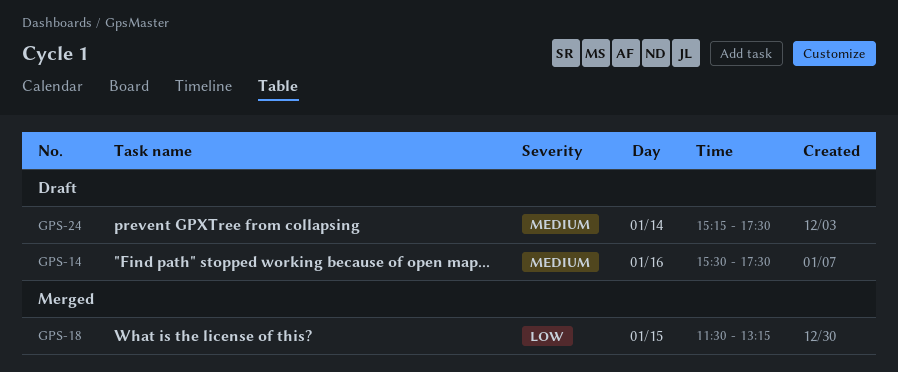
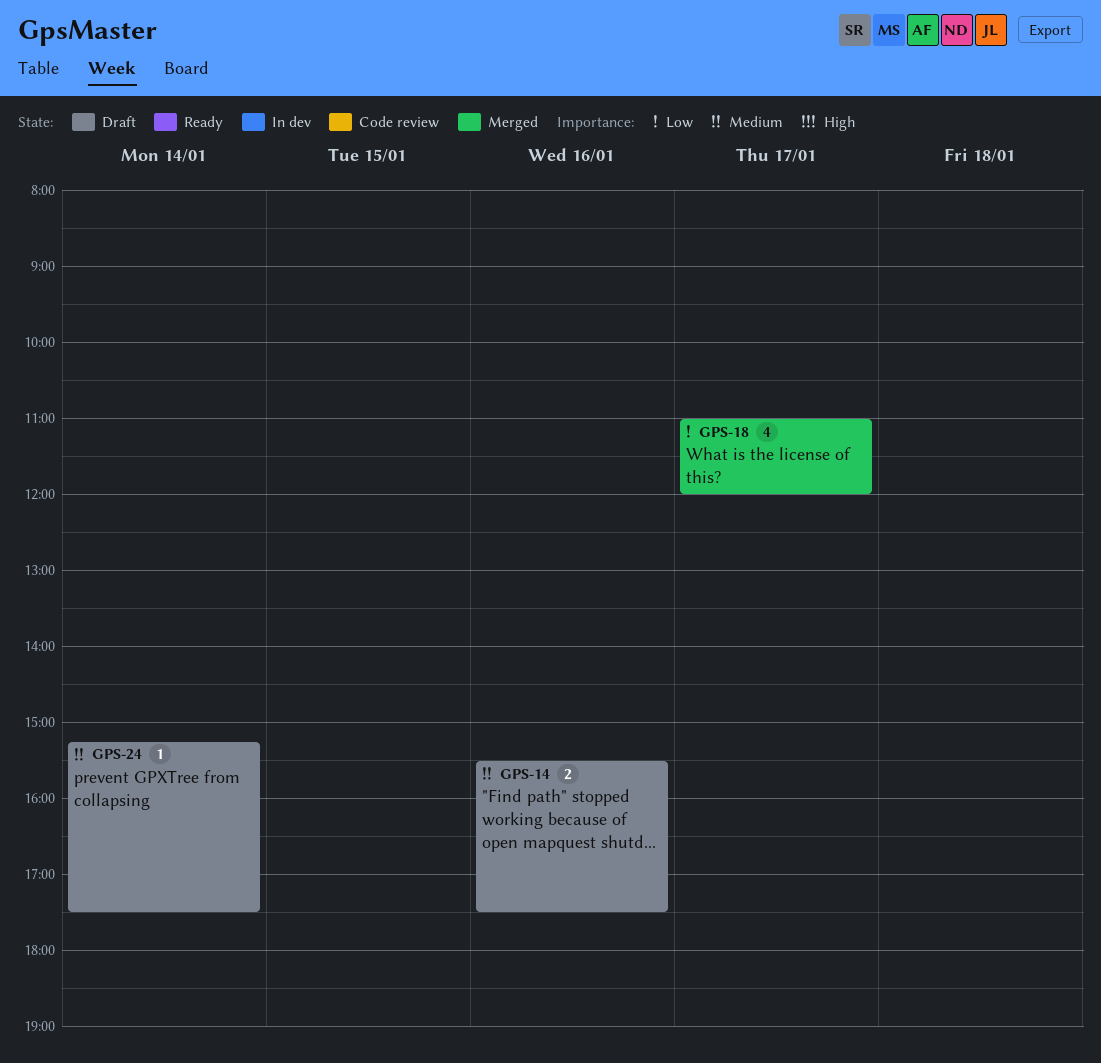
GPS-18, day: Jan 15 -> Jan 17
GPS-18, begins: 11:30 -> 11:00
GPS-18, ends: 13:15 -> 12:00

